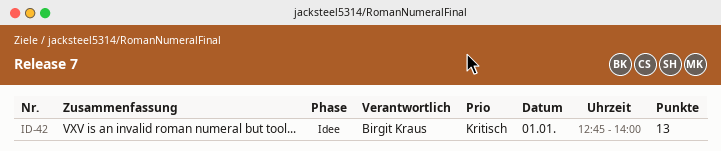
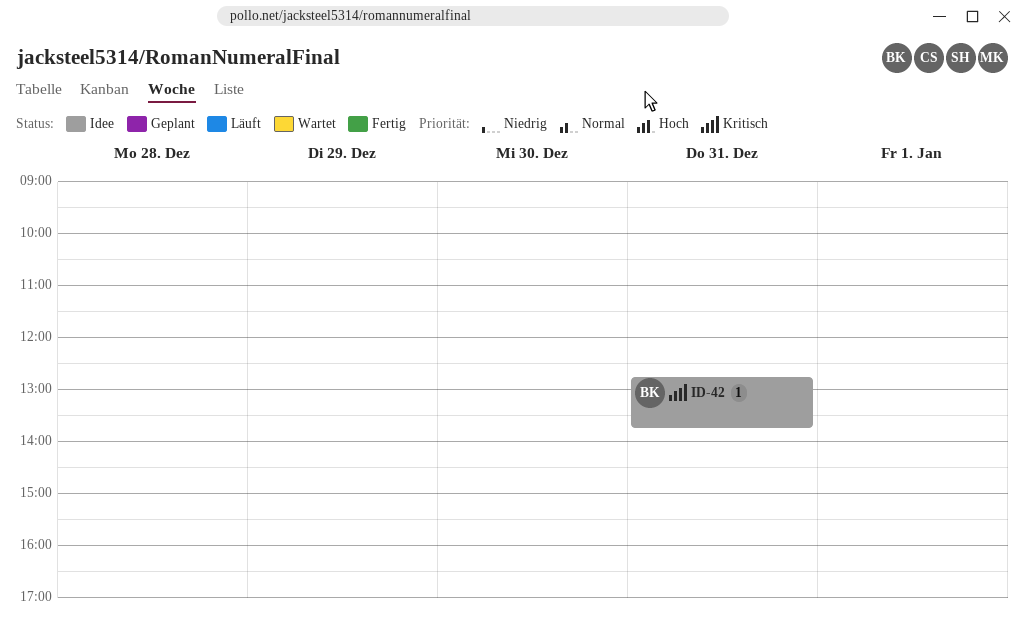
ID-42, estimate: 13 -> 1
ID-42, day: Jan 1 -> Dec 31
ID-42, ends: 14:00 -> 13:45

